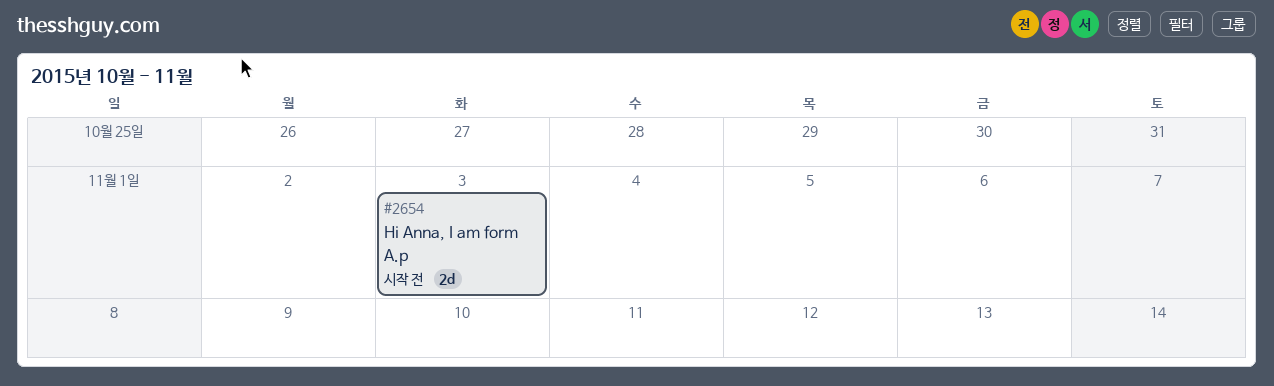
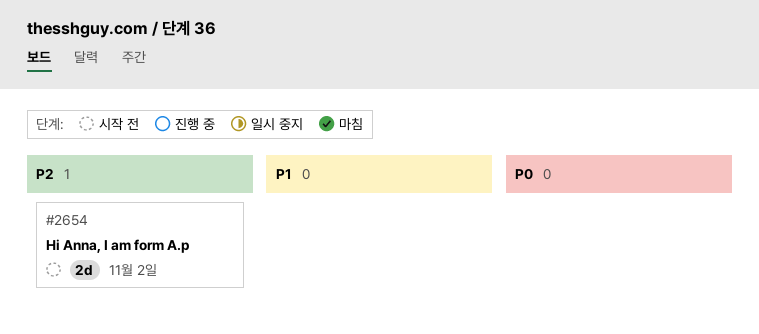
#2654, due: Nov 3 -> Nov 2

